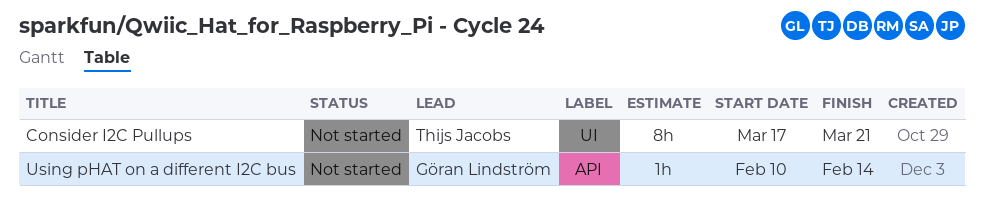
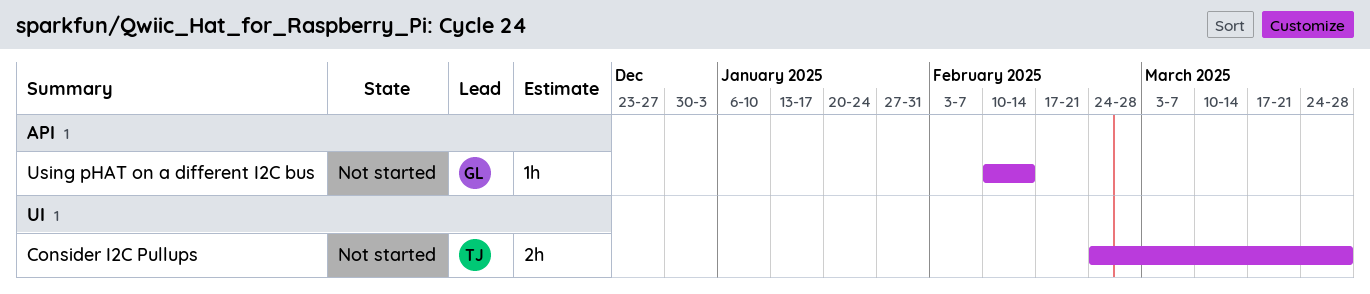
Consider I2C Pullups, estimate: 8h -> 2h
Consider I2C Pullups, start: Mar 17 -> Feb 24
Consider I2C Pullups, due: Mar 21 -> Mar 28

